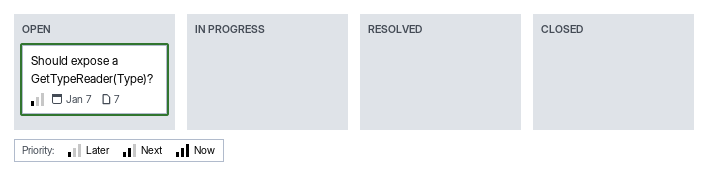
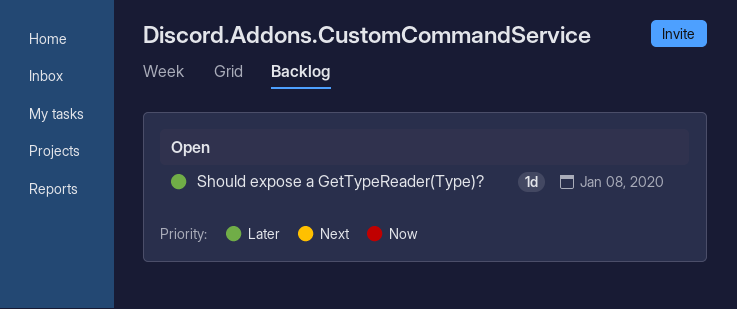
Should expose a GetTypeReader(Type)?, due: Jan 7 -> Jan 8

